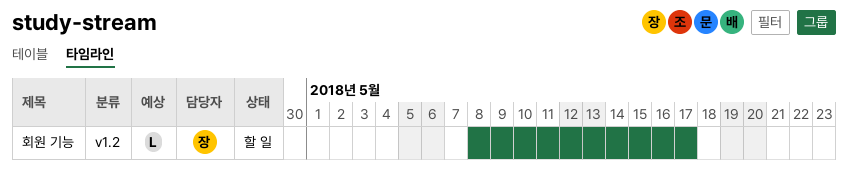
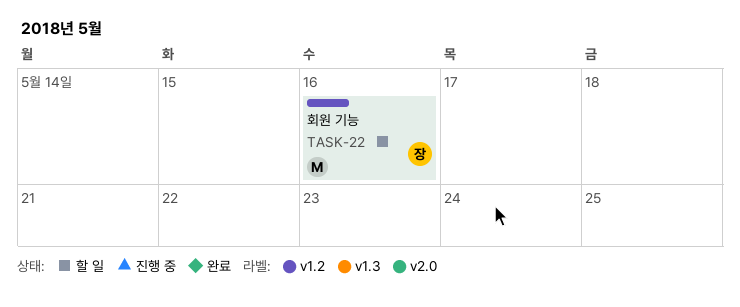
회원 기능, estimate: L -> M
회원 기능, due: May 17 -> May 16

